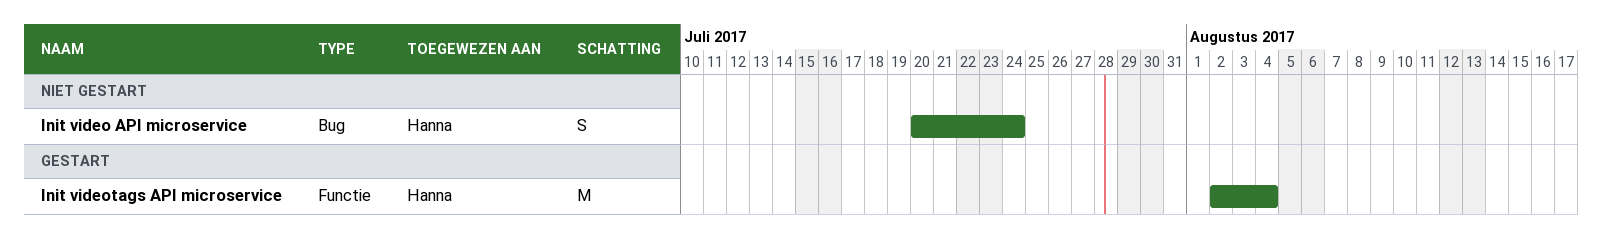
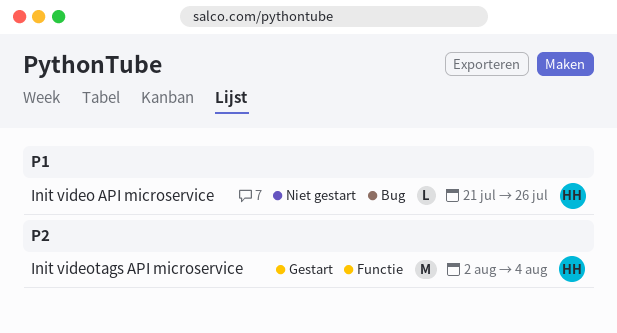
Init video API microservice, estimate: S -> L
Init video API microservice, start: Jul 20 -> Jul 21
Init video API microservice, due: Jul 24 -> Jul 26

